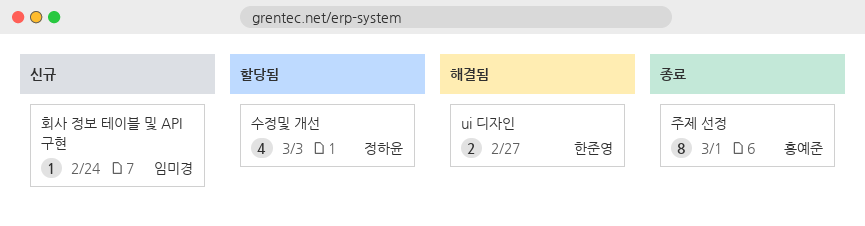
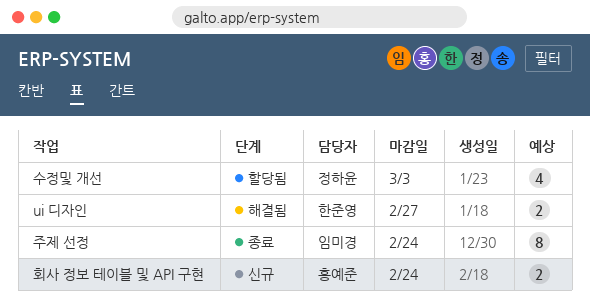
주제 선정, owner: 홍예준 -> 임미경
주제 선정, due: Mar 1 -> Feb 24
회사 정보 테이블 및 API 구현, owner: 임미경 -> 홍예준
회사 정보 테이블 및 API 구현, estimate: 1 -> 2

